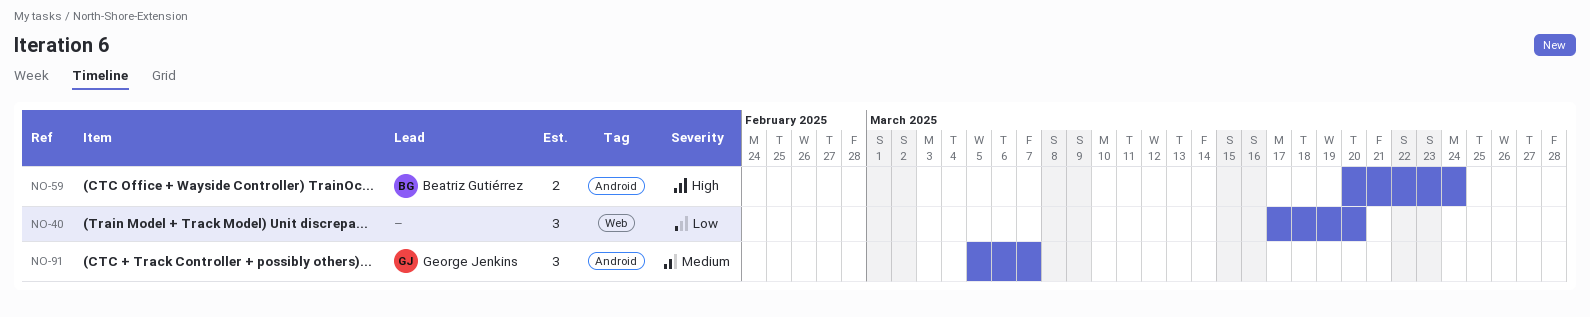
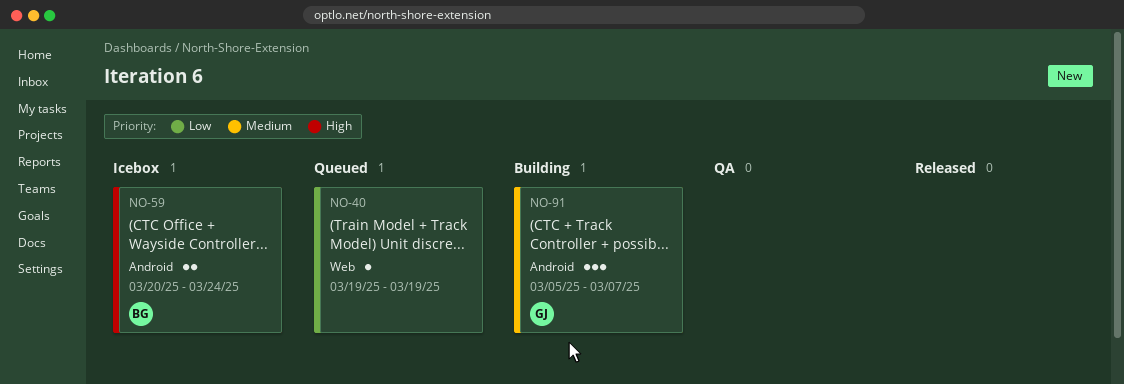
NO-40, estimate: 3 -> 1
NO-40, start: Mar 17 -> Mar 19
NO-40, due: Mar 20 -> Mar 19

